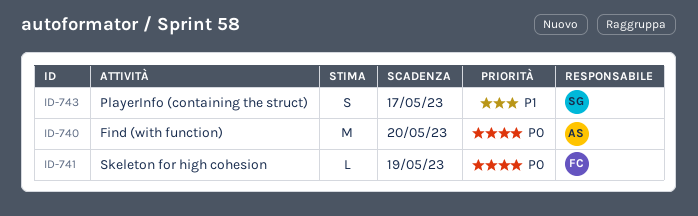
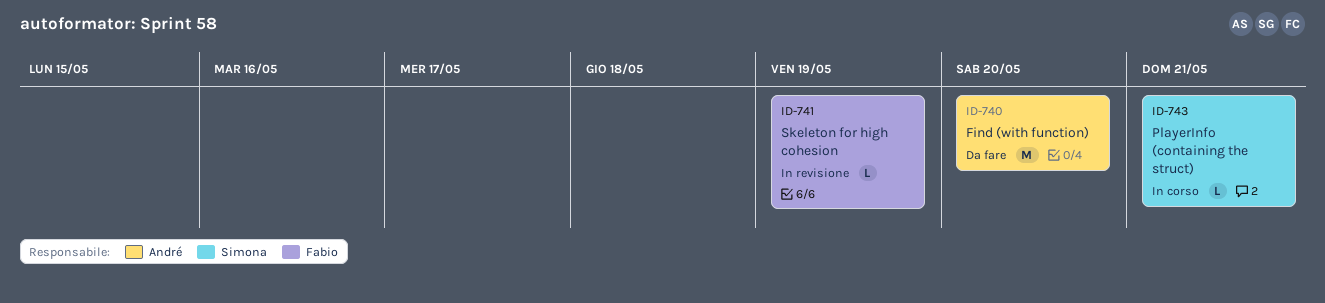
ID-743, estimate: S -> L
ID-743, due: May 17 -> May 21

